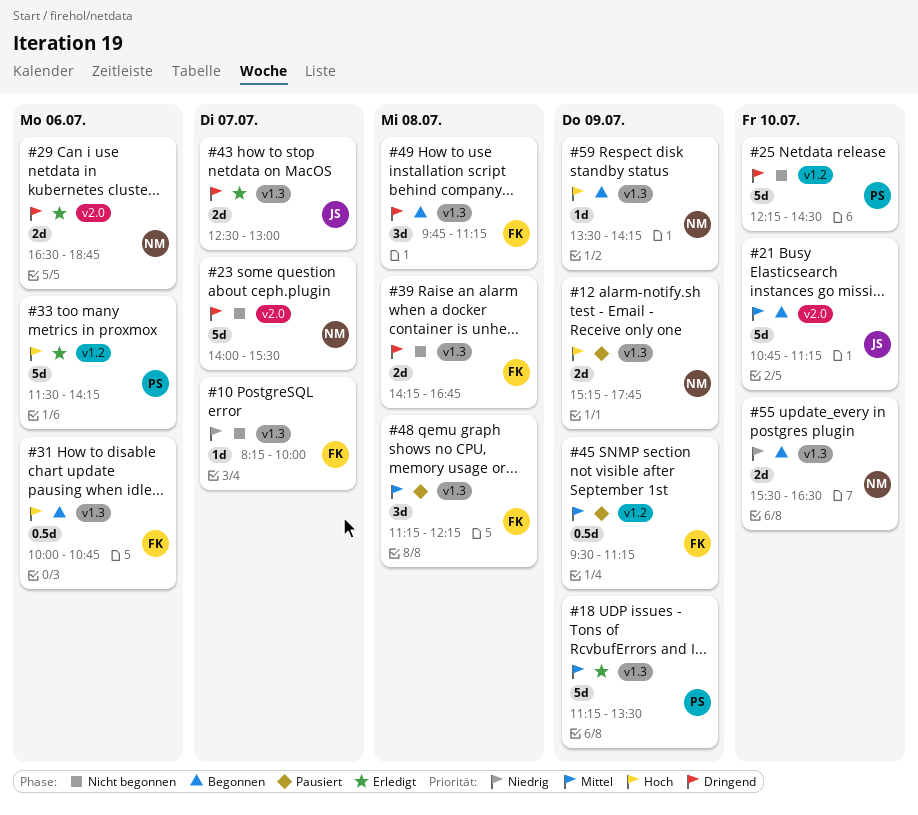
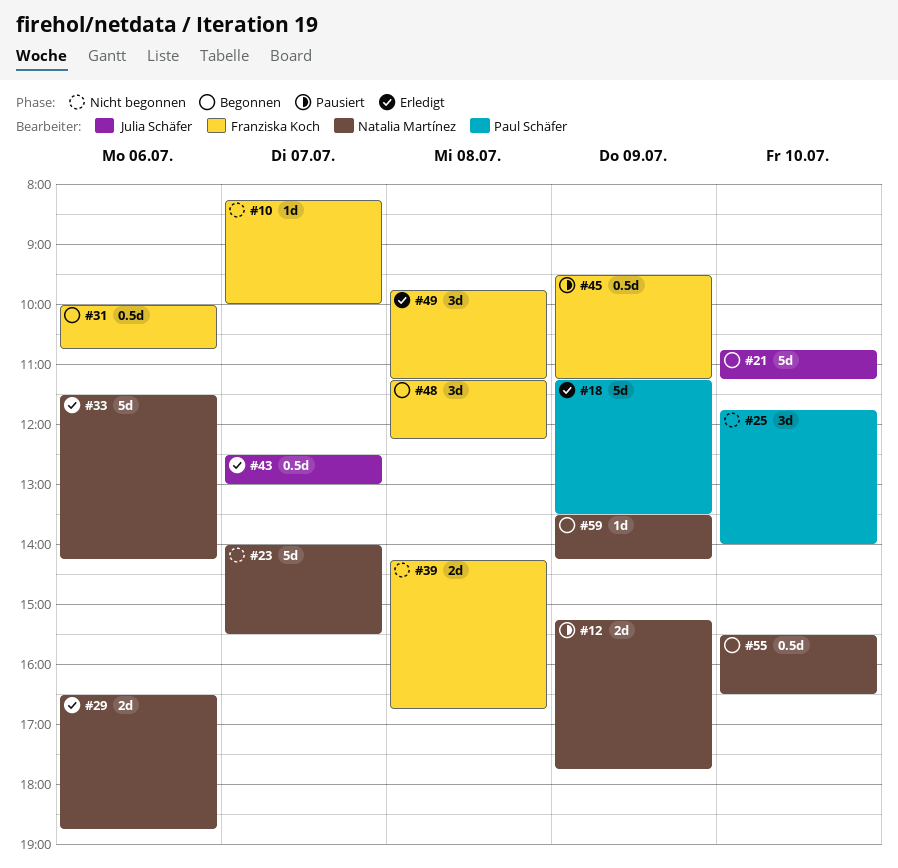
#25, estimate: 5d -> 3d
#25, begins: 12:15 -> 11:45
#25, ends: 14:30 -> 14:00
#33, owner: Paul Schäfer -> Natalia Martínez
#43, estimate: 2d -> 0.5d
#48, status: Pausiert -> Begonnen
#49, status: Begonnen -> Erledigt
#55, estimate: 2d -> 0.5d

